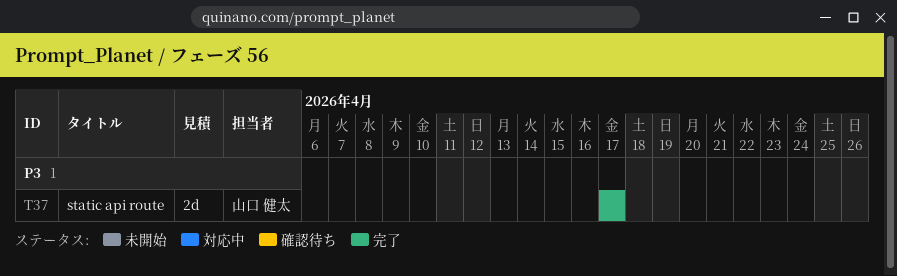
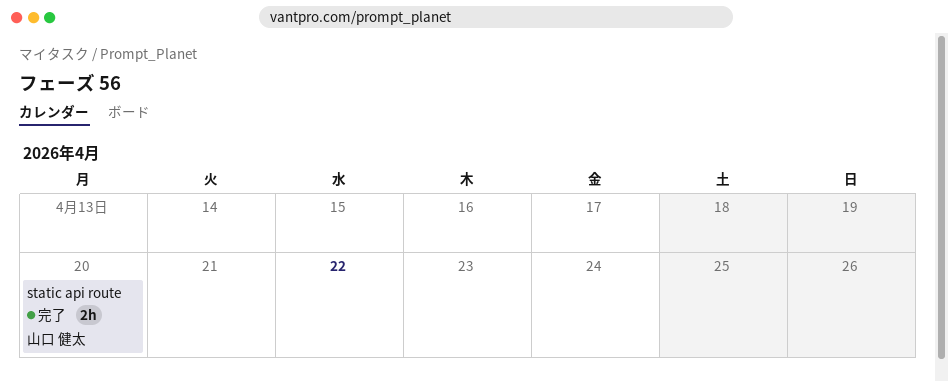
static api route, estimate: 2d -> 2h
static api route, due: Apr 17 -> Apr 20

